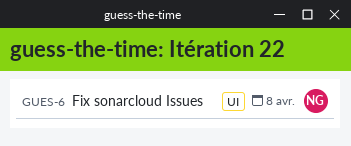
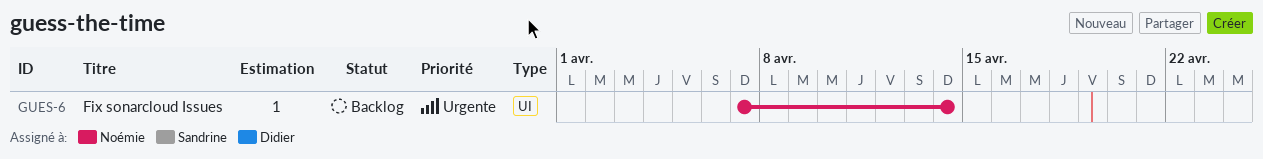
GUES-6, due: Apr 8 -> Apr 14

